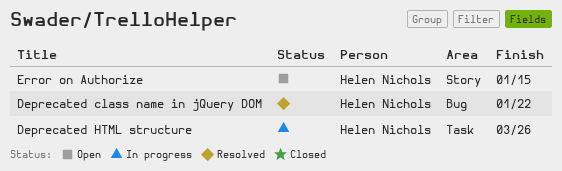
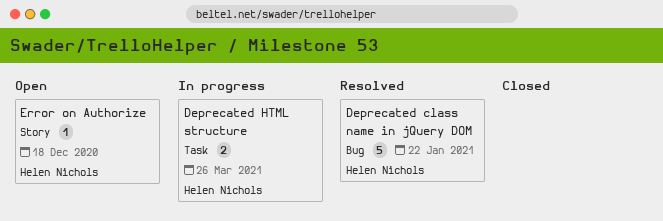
Error on Authorize, due: Jan 15 -> Dec 18

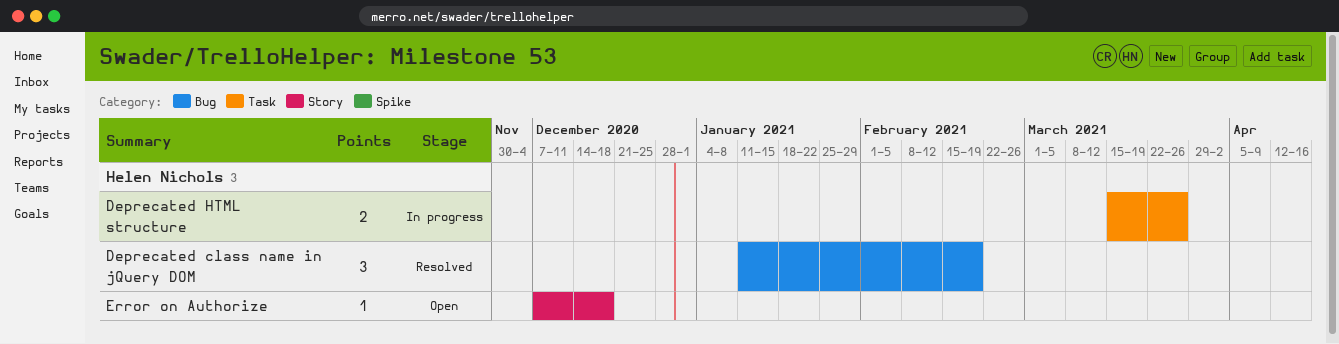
Deprecated class name in jQuery DOM, estimate: 5 -> 3
Deprecated class name in jQuery DOM, due: Jan 22 -> Feb 19

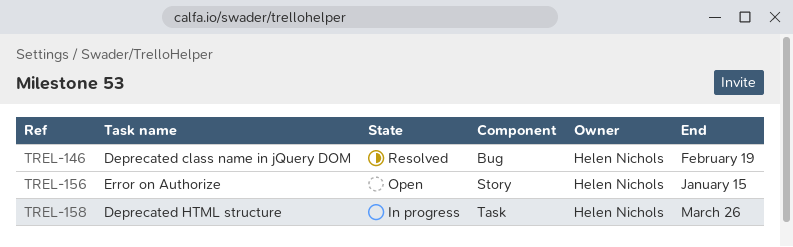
Error on Authorize, due: Dec 18 -> Jan 15

